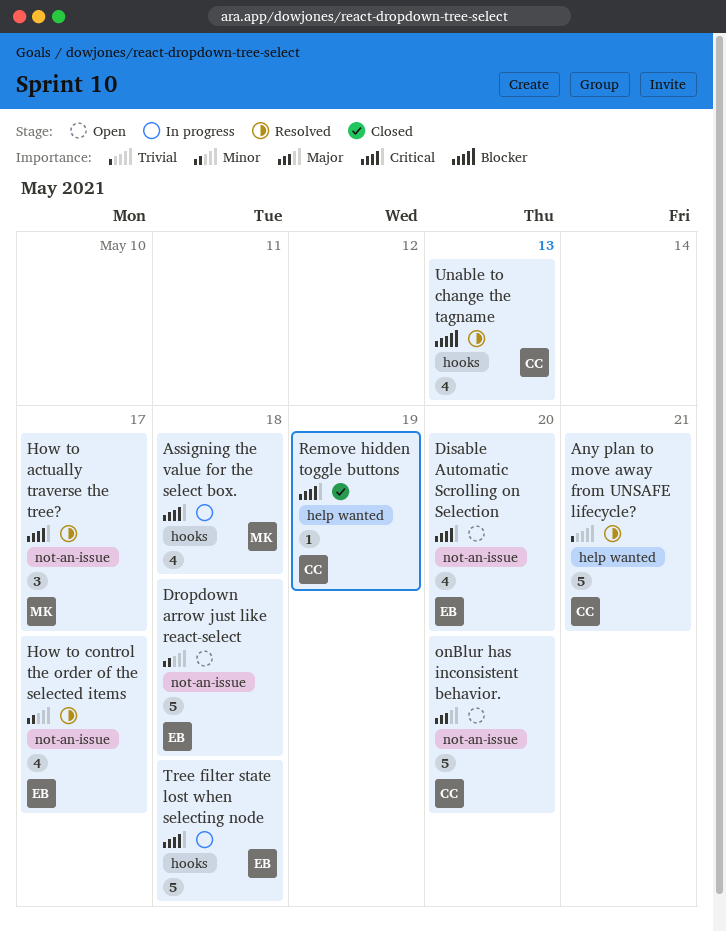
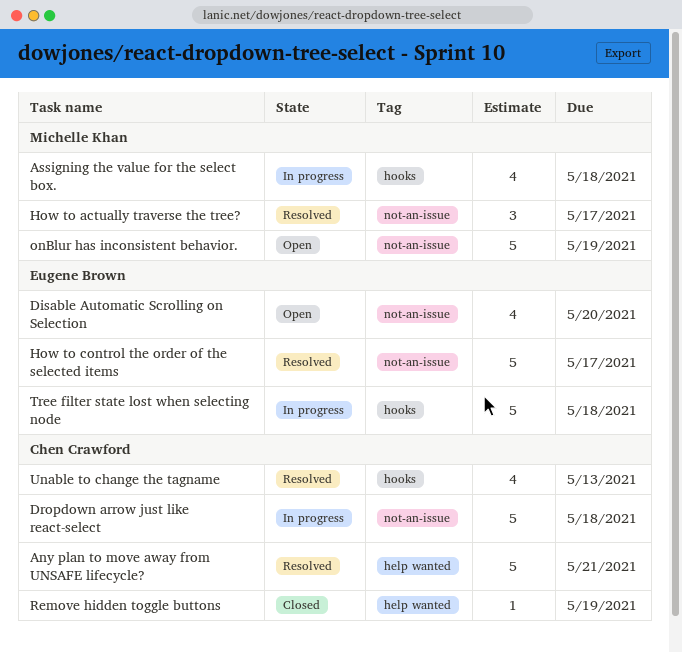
Dropdown arrow just like react-select, status: Open -> In progress
Dropdown arrow just like react-select, owner: Eugene Brown -> Chen Crawford
How to control the order of the selected items, estimate: 4 -> 5
onBlur has inconsistent behavior., owner: Chen Crawford -> Michelle Khan
onBlur has inconsistent behavior., due: May 20 -> May 19

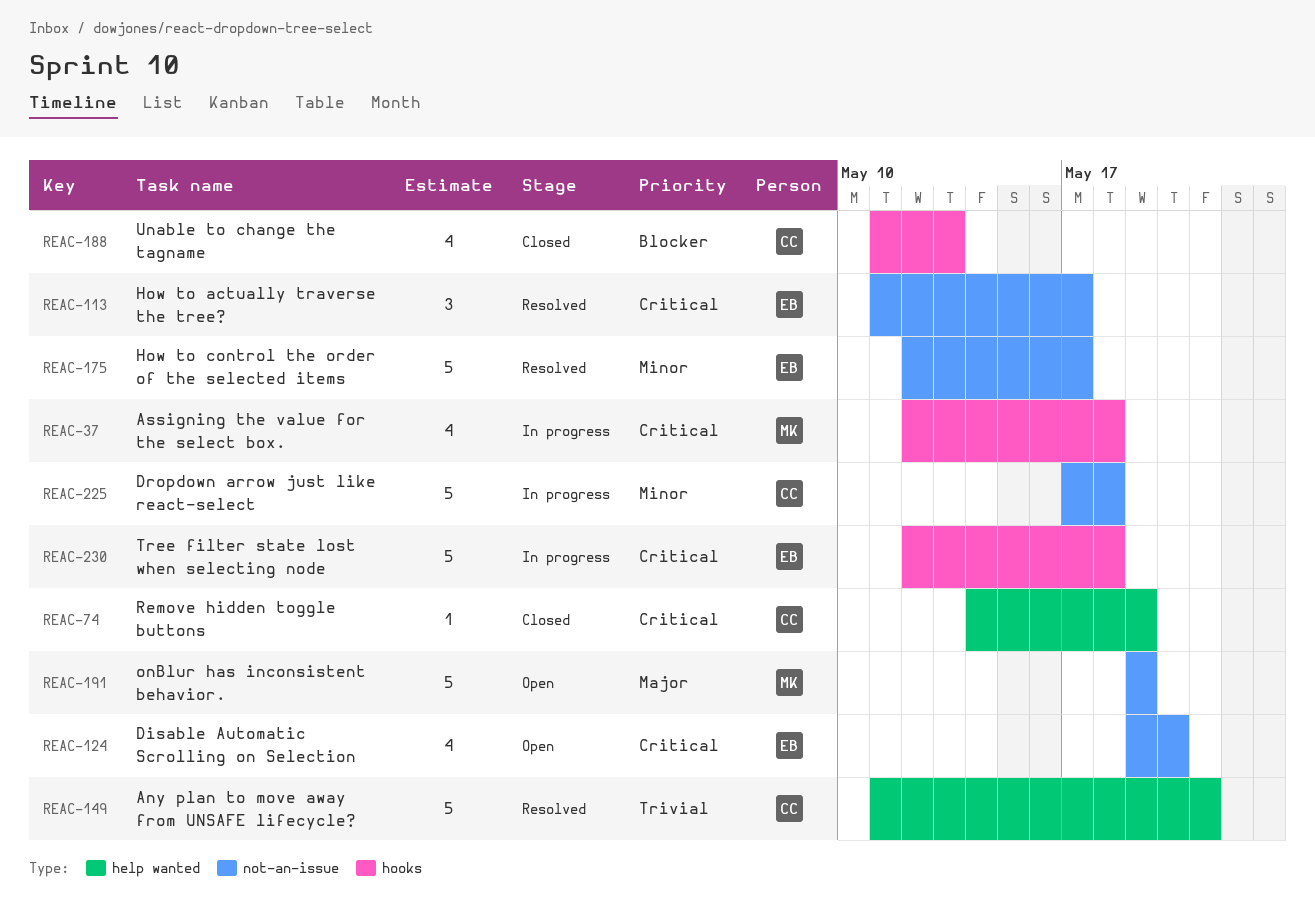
How to actually traverse the tree?, owner: Michelle Khan -> Eugene Brown
Unable to change the tagname, status: Resolved -> Closed

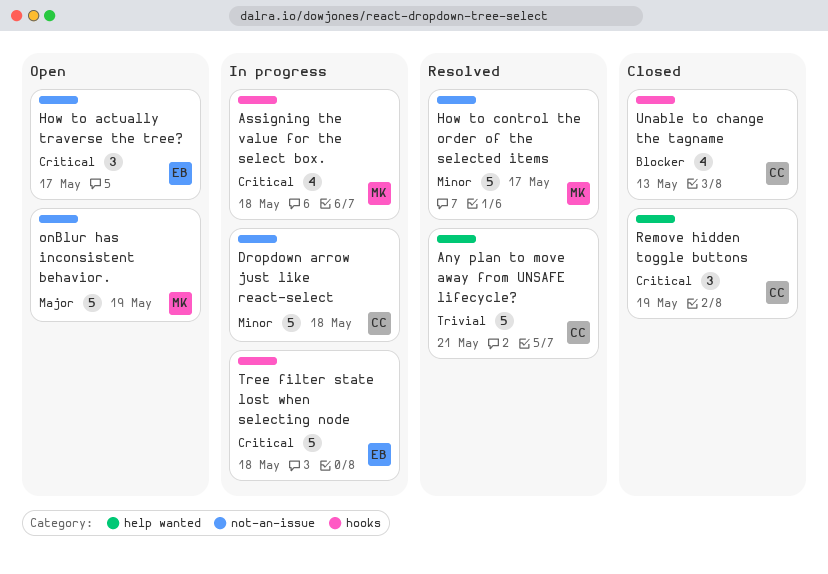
Disable Automatic Scrolling on Selection: present -> none
How to actually traverse the tree?, status: Resolved -> Open
How to control the order of the selected items, owner: EB -> MK
Remove hidden toggle buttons, estimate: 1 -> 3

